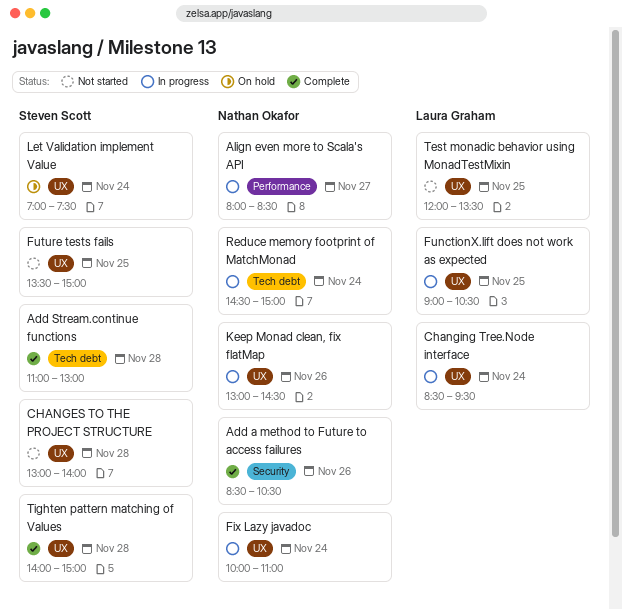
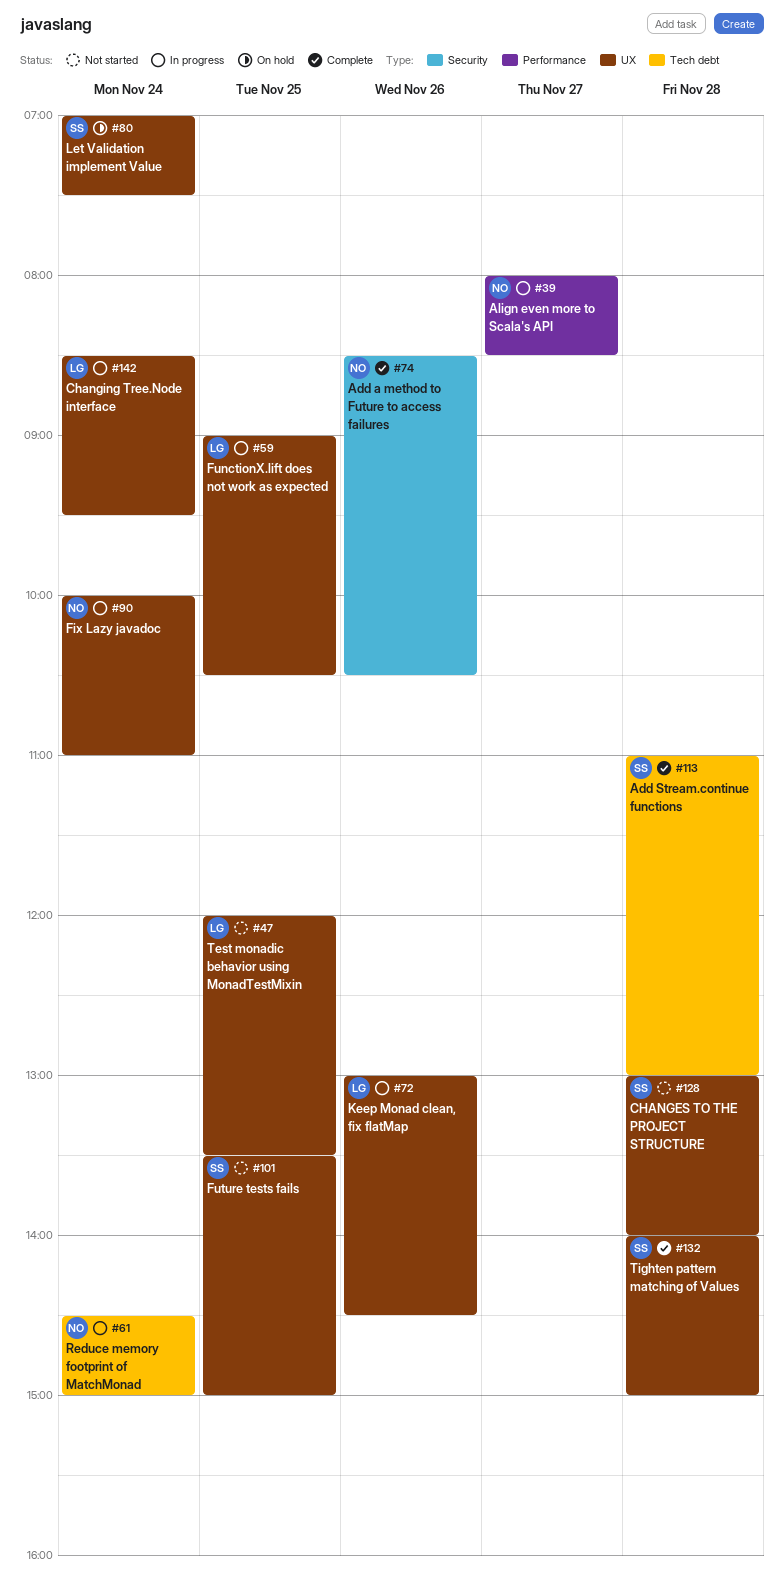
Keep Monad clean, fix flatMap, owner: Nathan Okafor -> Laura Graham

